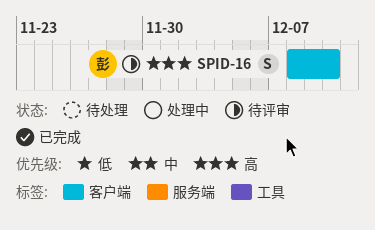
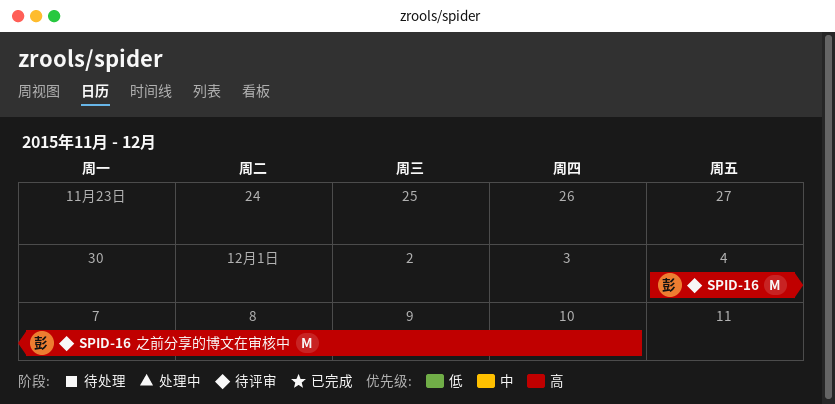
SPID-16, estimate: S -> M
SPID-16, start: Dec 8 -> Dec 4

